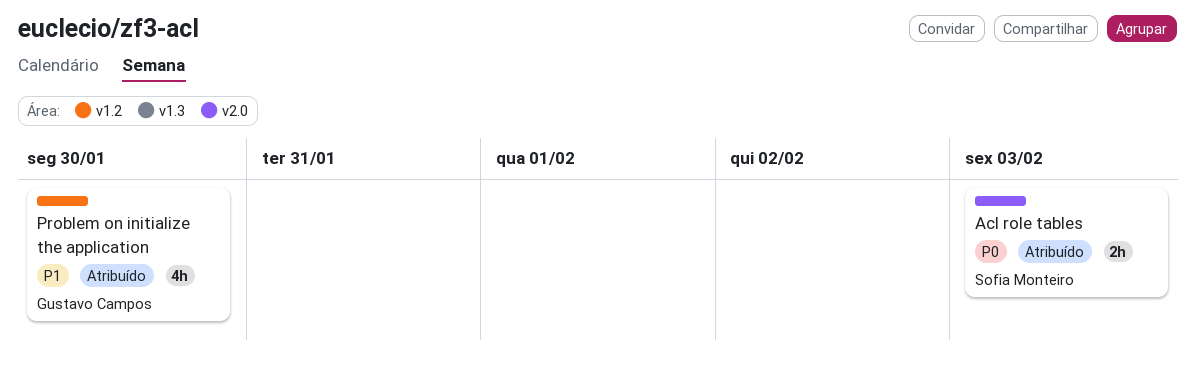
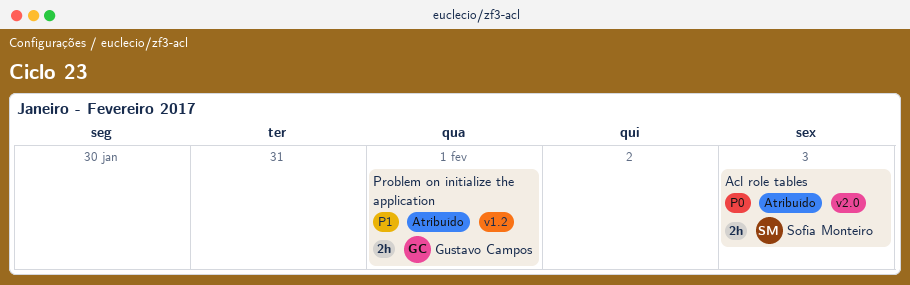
Problem on initialize the application, estimate: 4h -> 2h
Problem on initialize the application, due: Jan 30 -> Feb 1

